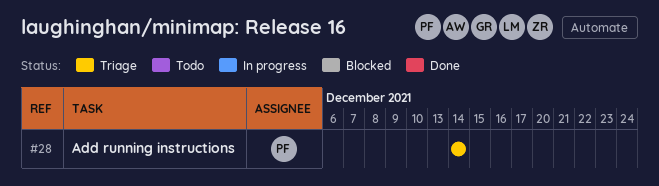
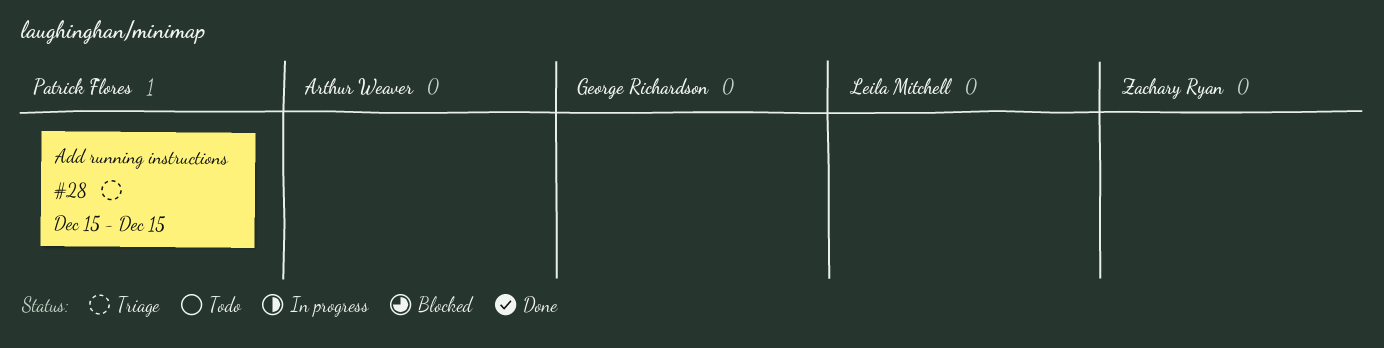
#28, start: Dec 14 -> Dec 15
#28, due: Dec 14 -> Dec 15

